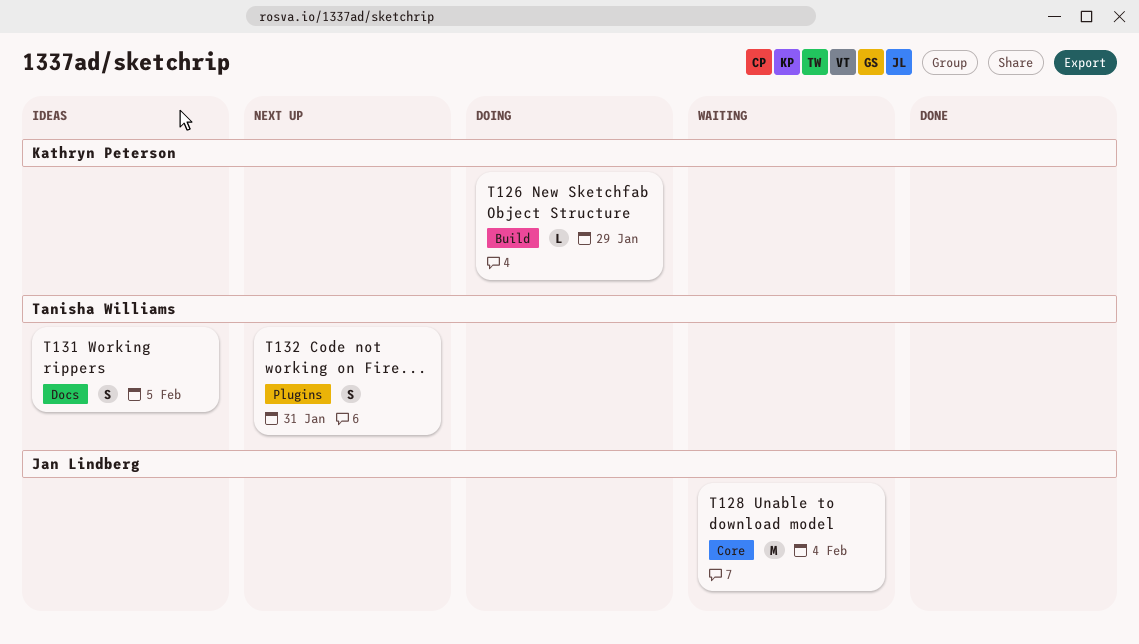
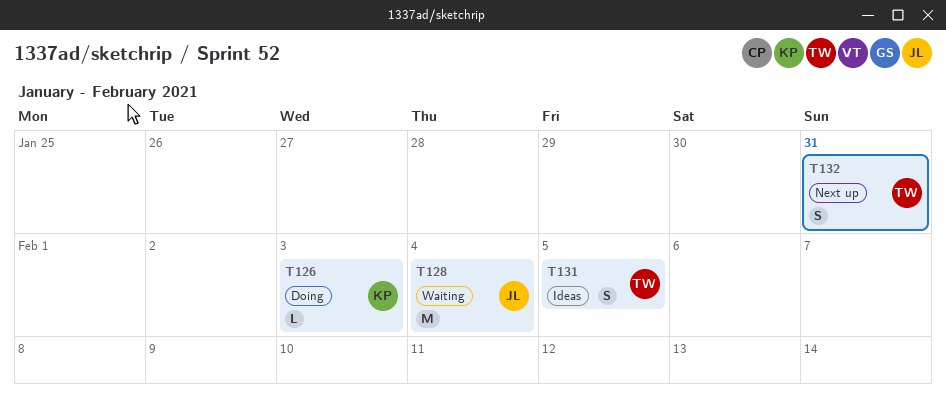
T126, due: Jan 29 -> Feb 3

